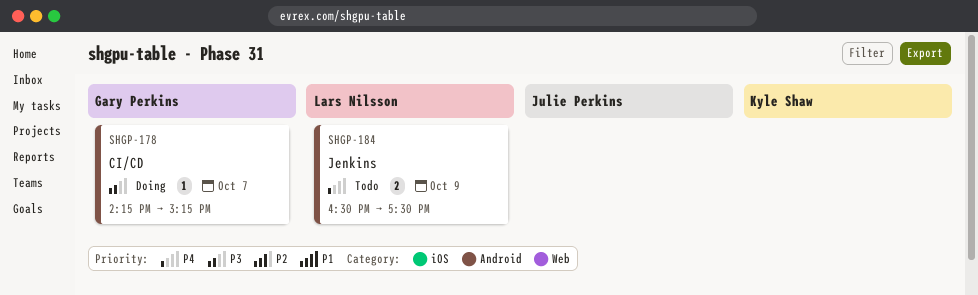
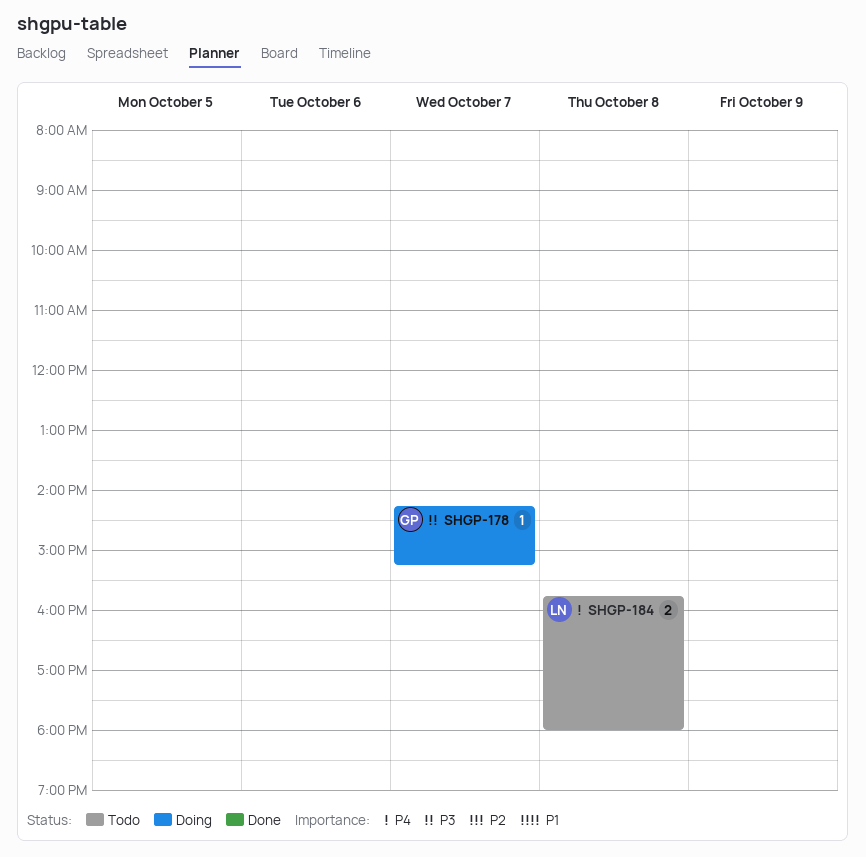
SHGP-184, day: Oct 9 -> Oct 8
SHGP-184, begins: 16:30 -> 15:45
SHGP-184, ends: 17:30 -> 18:00

